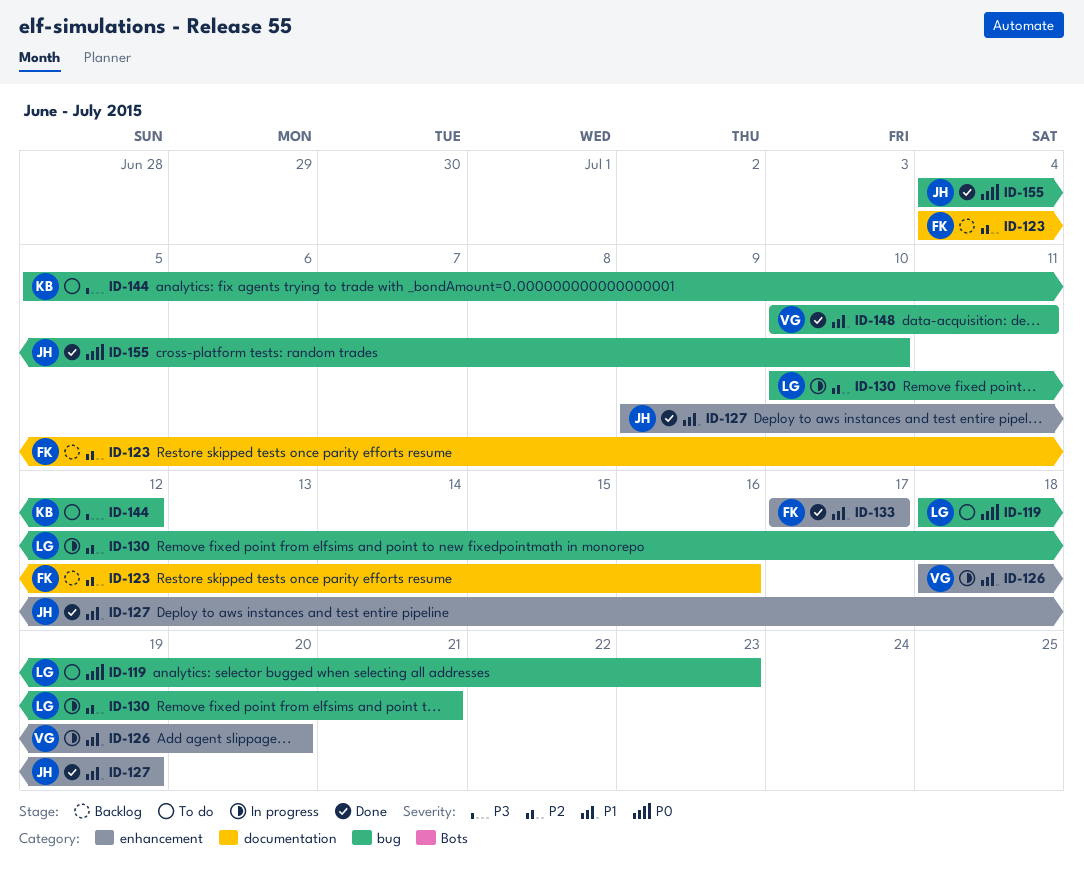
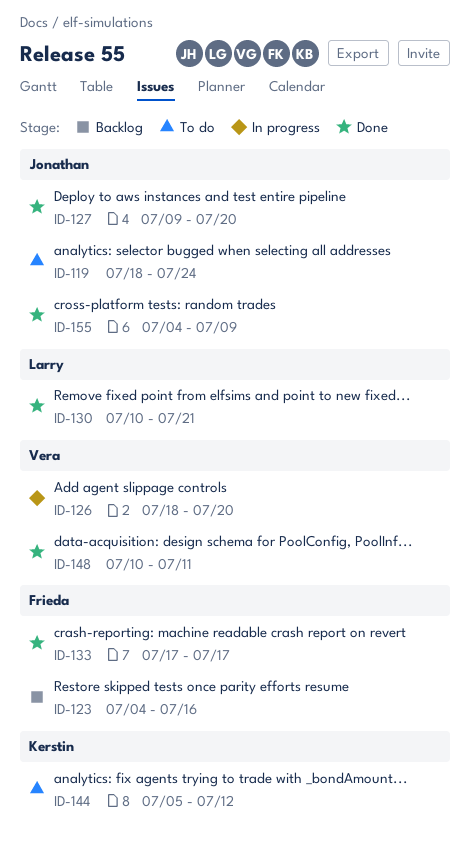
ID-119, owner: Larry -> Jonathan
ID-119, due: Jul 23 -> Jul 24
ID-127, due: Jul 19 -> Jul 20
ID-130, status: In progress -> Done
ID-155, due: Jul 10 -> Jul 9

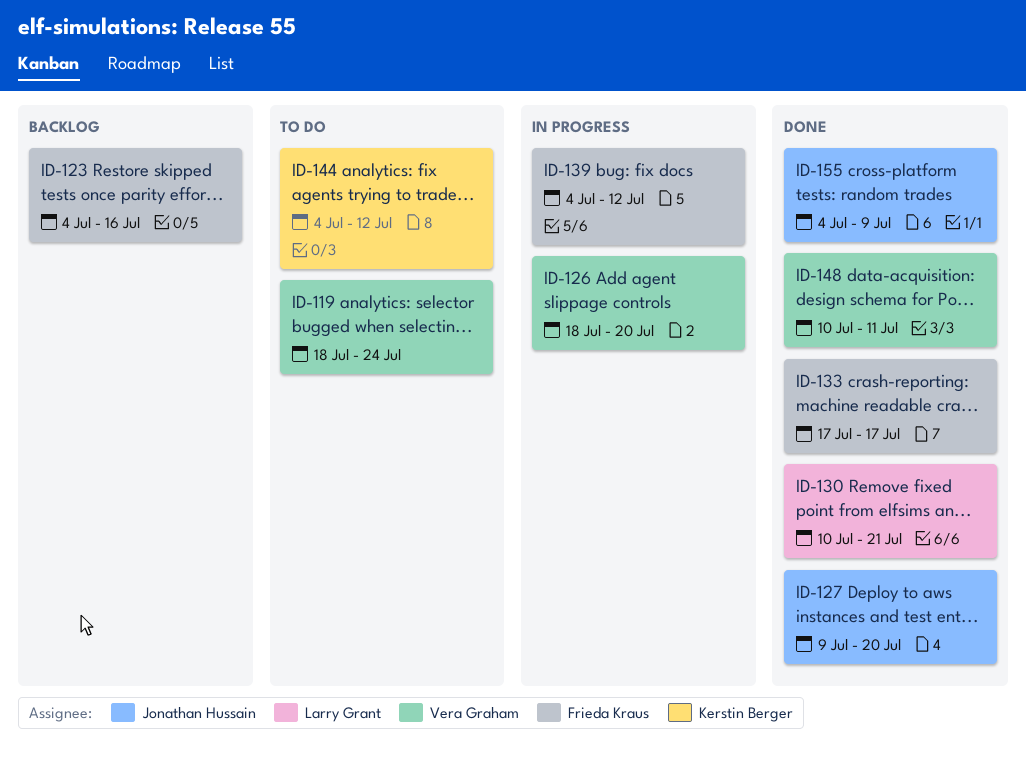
ID-119, owner: Jonathan Hussain -> Vera Graham
ID-139: none -> present
ID-144, start: Jul 5 -> Jul 4

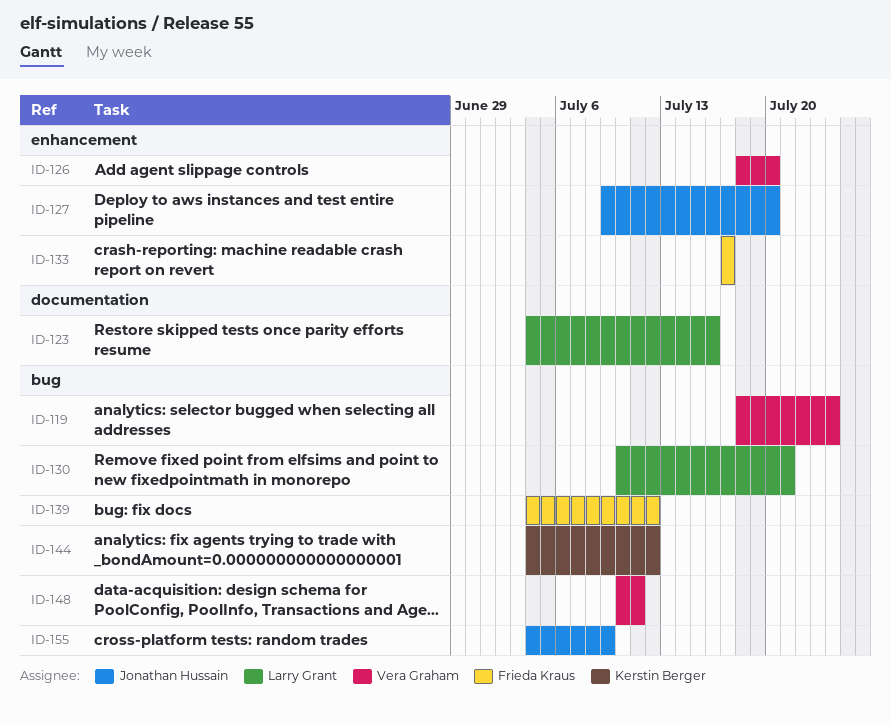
ID-123, owner: Frieda Kraus -> Larry Grant

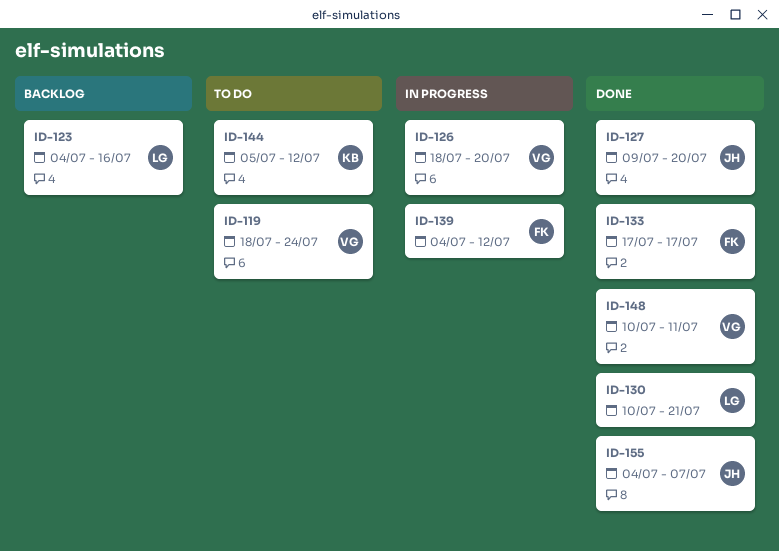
ID-144, start: Jul 4 -> Jul 5
ID-155, due: Jul 9 -> Jul 7

